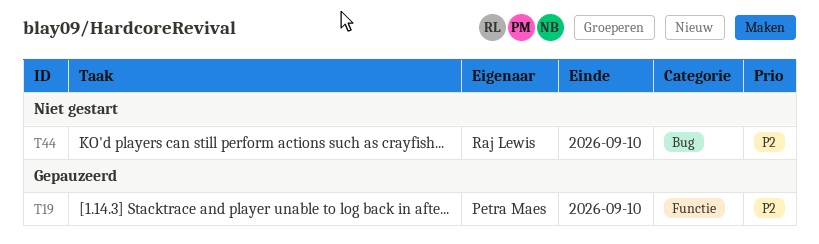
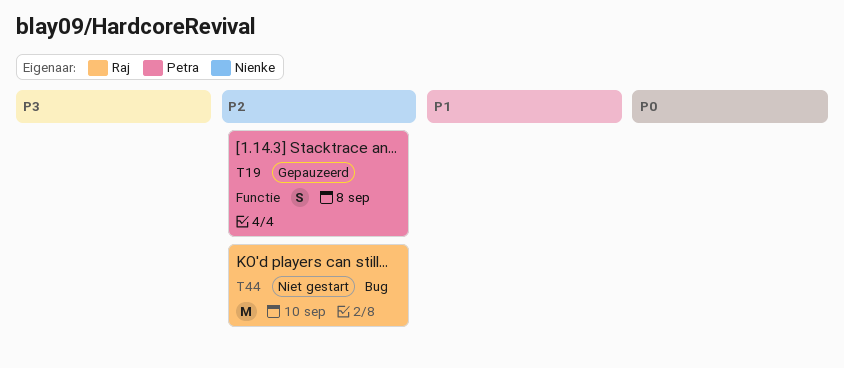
T19, due: Sep 10 -> Sep 8

